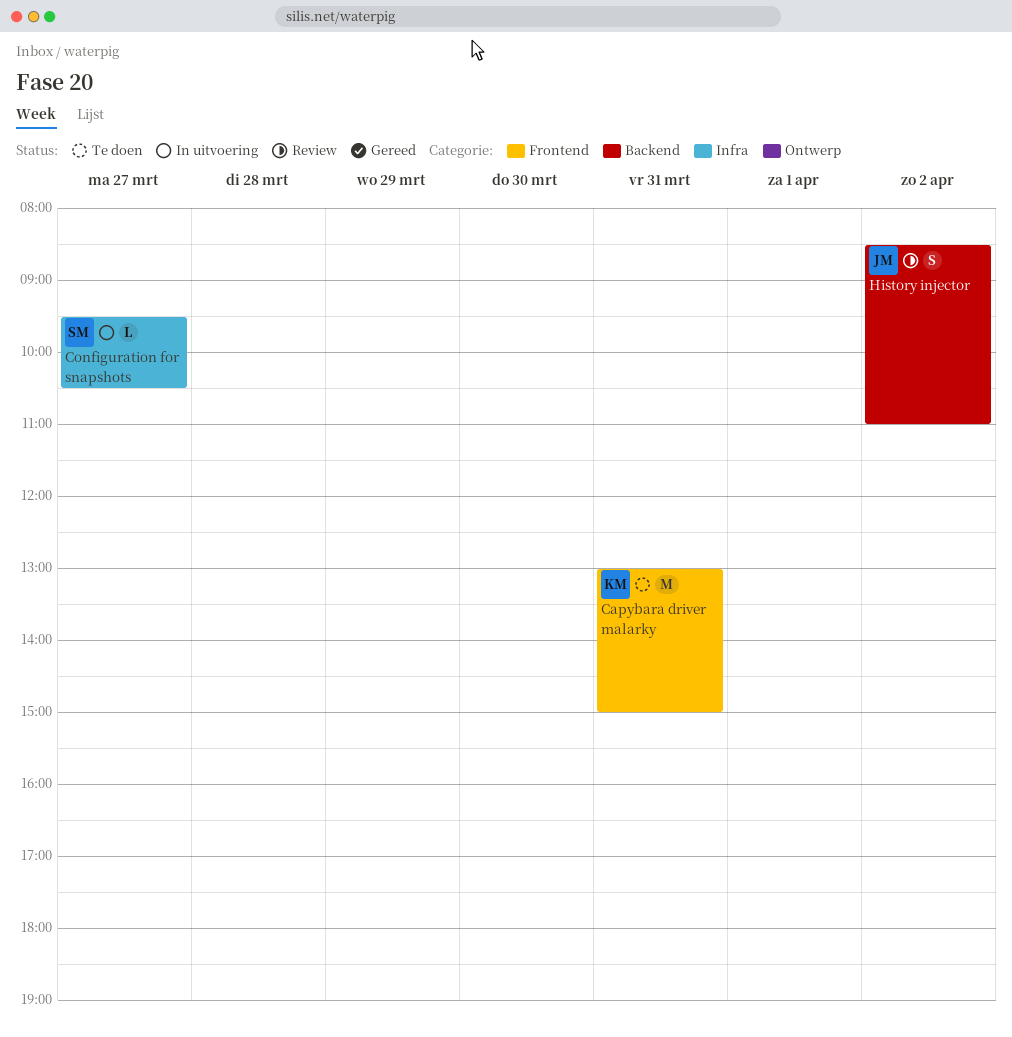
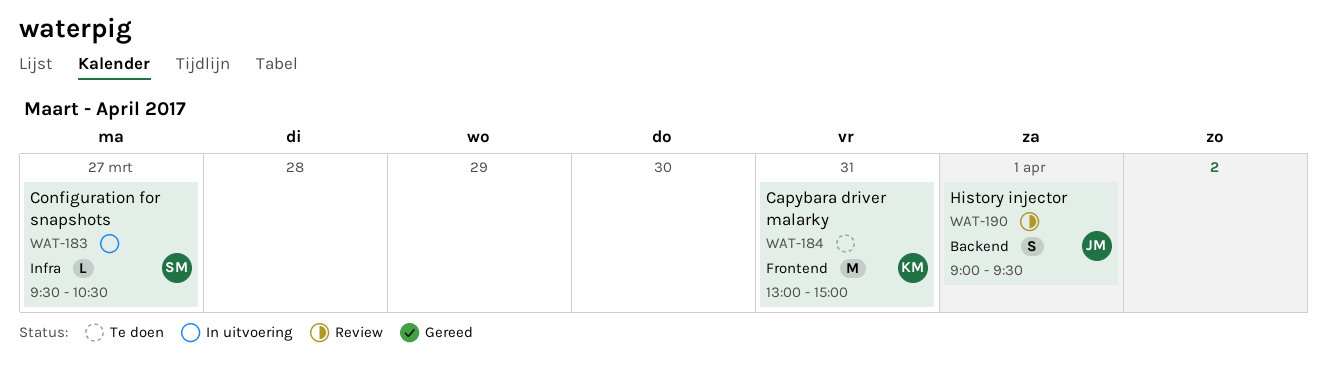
History injector, day: Apr 2 -> Apr 1
History injector, begins: 08:30 -> 09:00
History injector, ends: 11:00 -> 09:30

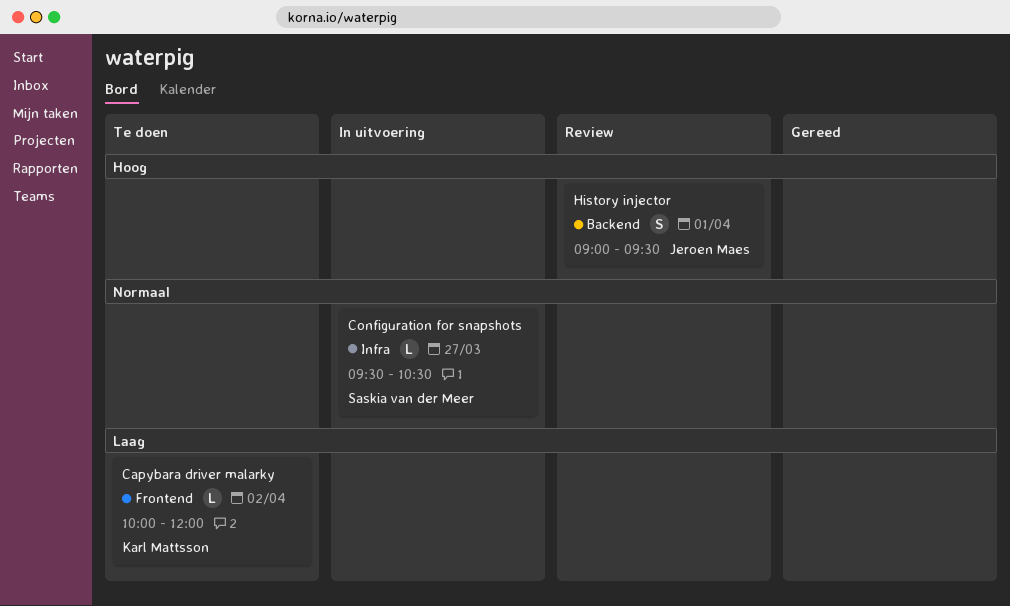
Capybara driver malarky, estimate: M -> L
Capybara driver malarky, day: Mar 31 -> Apr 2
Capybara driver malarky, begins: 13:00 -> 10:00
Capybara driver malarky, ends: 15:00 -> 12:00

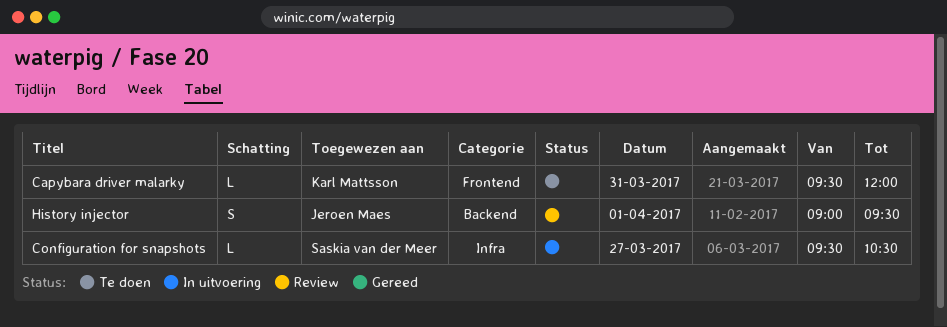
Capybara driver malarky, day: Apr 2 -> Mar 31
Capybara driver malarky, begins: 10:00 -> 09:30

